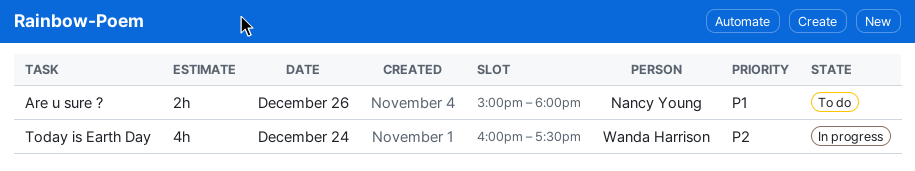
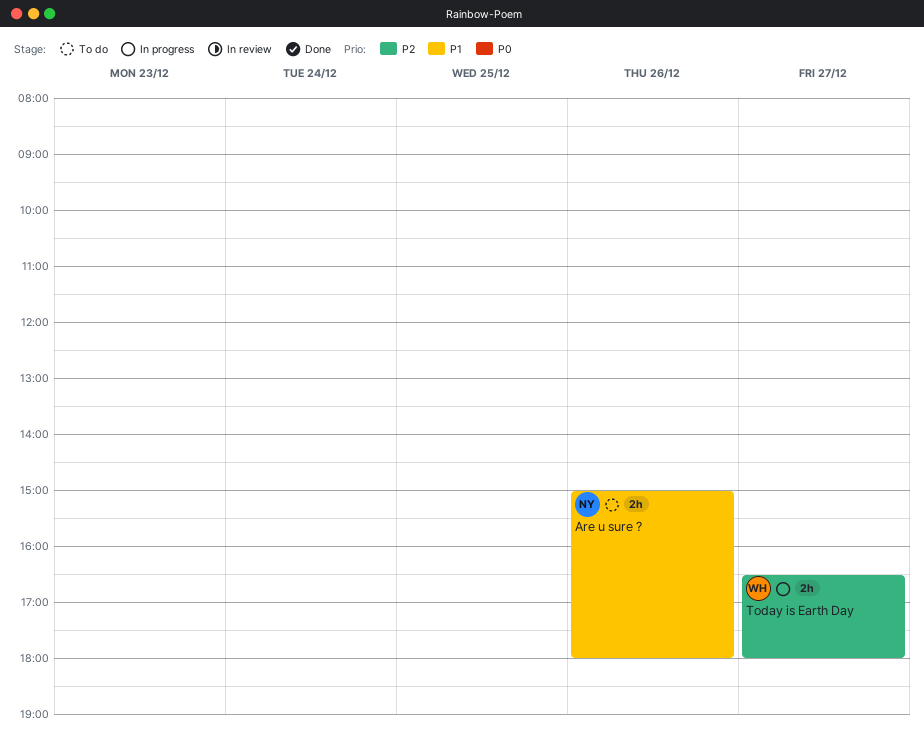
Today is Earth Day, estimate: 4h -> 2h
Today is Earth Day, day: Dec 24 -> Dec 27
Today is Earth Day, begins: 16:00 -> 16:30
Today is Earth Day, ends: 17:30 -> 18:00

